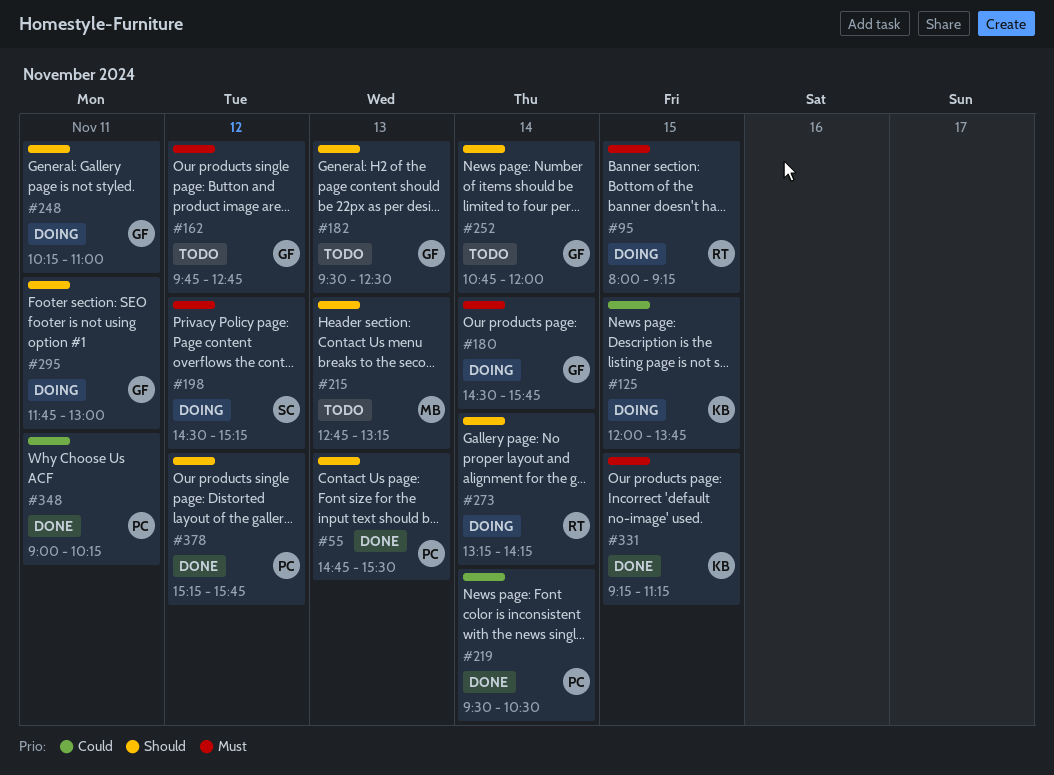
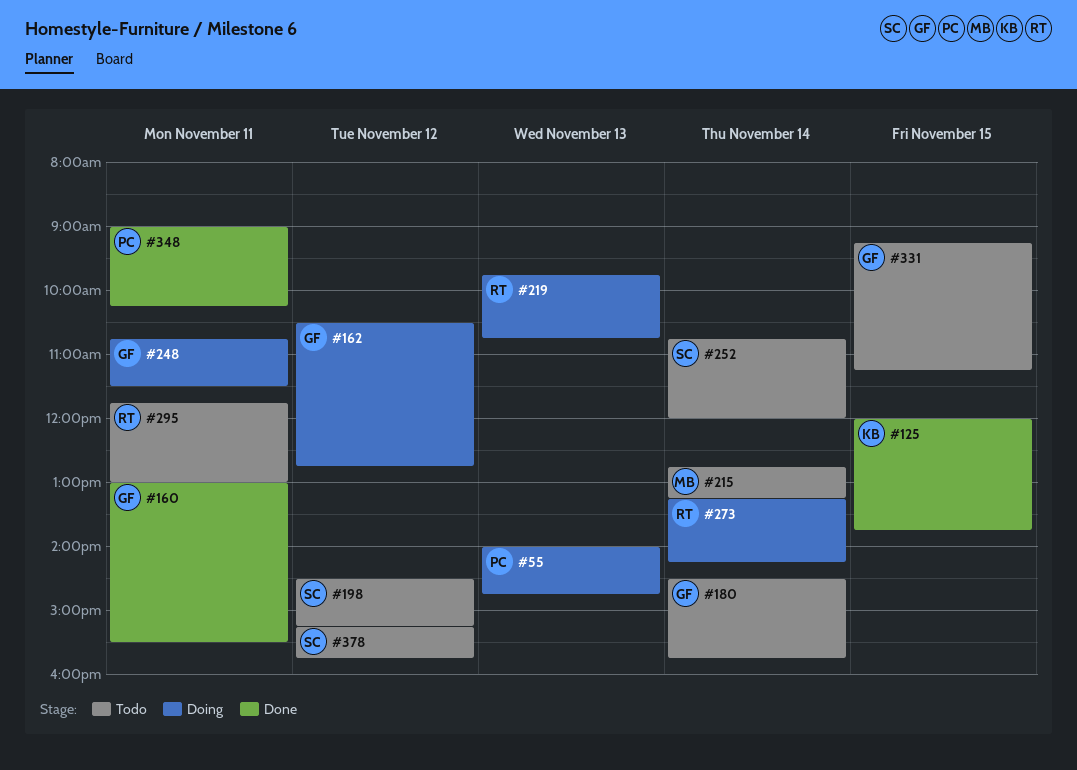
#55, status: Done -> Doing
#55, begins: 14:45 -> 14:00
#55, ends: 15:30 -> 14:45
#95: present -> none
#125, status: Doing -> Done
#160: none -> present
#162, status: Todo -> Doing
#162, begins: 09:45 -> 10:30
#180, status: Doing -> Todo
#182: present -> none
#198, status: Doing -> Todo
#215, day: Nov 13 -> Nov 14
#219, status: Done -> Doing
#219, owner: PC -> RT
#219, day: Nov 14 -> Nov 13
#219, begins: 09:30 -> 09:45
#219, ends: 10:30 -> 10:45
#248, begins: 10:15 -> 10:45
#248, ends: 11:00 -> 11:30
#252, owner: GF -> SC
#295, status: Doing -> Todo
#295, owner: GF -> RT
#331, status: Done -> Todo
#331, owner: KB -> GF
#378, status: Done -> Todo
#378, owner: PC -> SC

